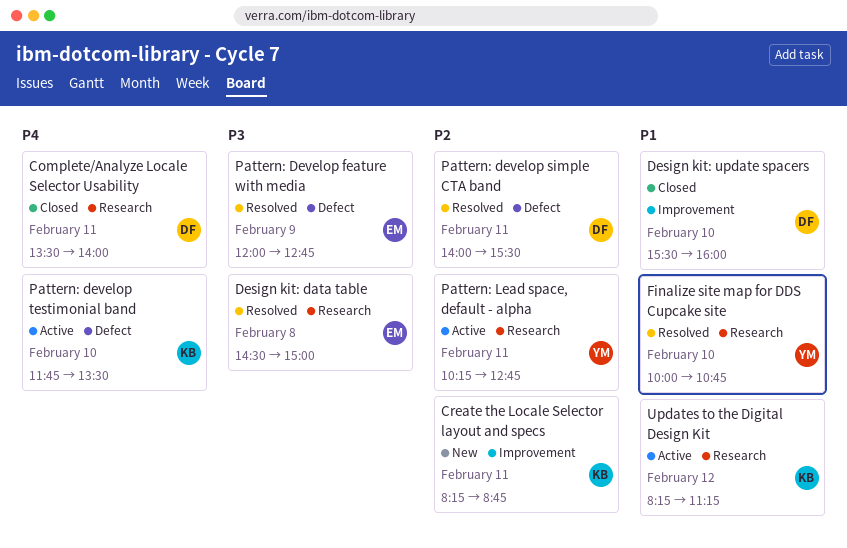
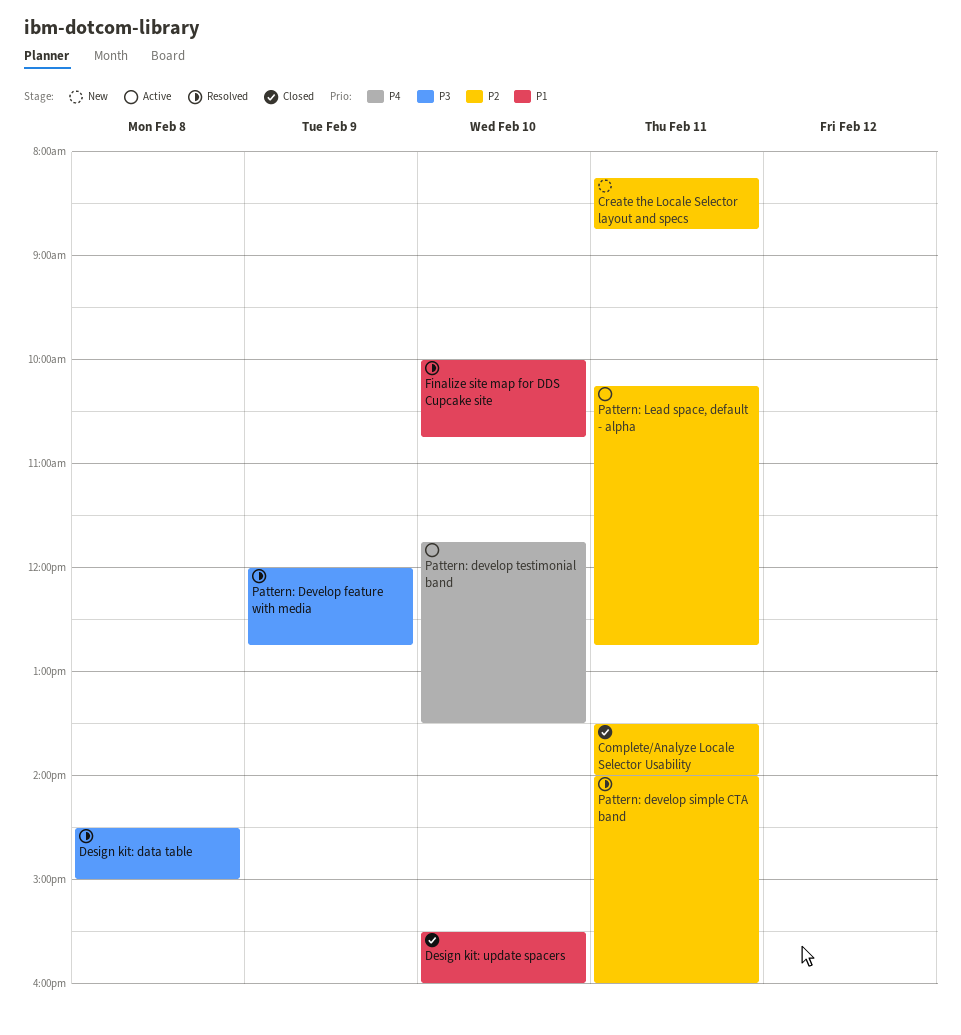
Complete/Analyze Locale Selector Usability, priority: P4 -> P2
Pattern: develop simple CTA band, ends: 15:30 -> 16:00
Updates to the Digital Design Kit: present -> none

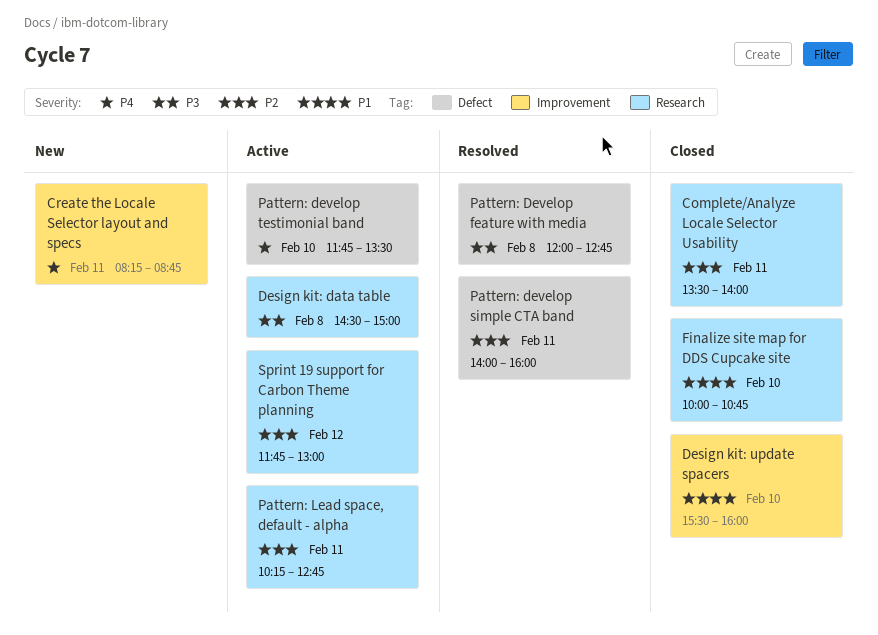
Create the Locale Selector layout and specs, priority: P2 -> P4
Design kit: data table, status: Resolved -> Active
Finalize site map for DDS Cupcake site, status: Resolved -> Closed
Pattern: Develop feature with media, day: Feb 9 -> Feb 8
Sprint 19 support for Carbon Theme planning: none -> present

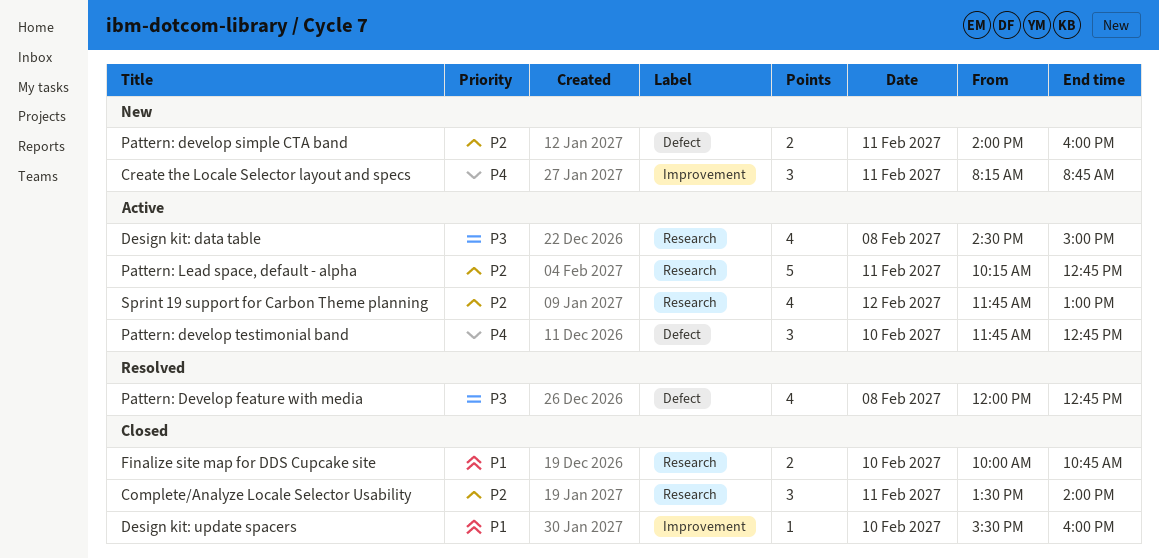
Pattern: develop simple CTA band, status: Resolved -> New
Pattern: develop testimonial band, ends: 13:30 -> 12:45

